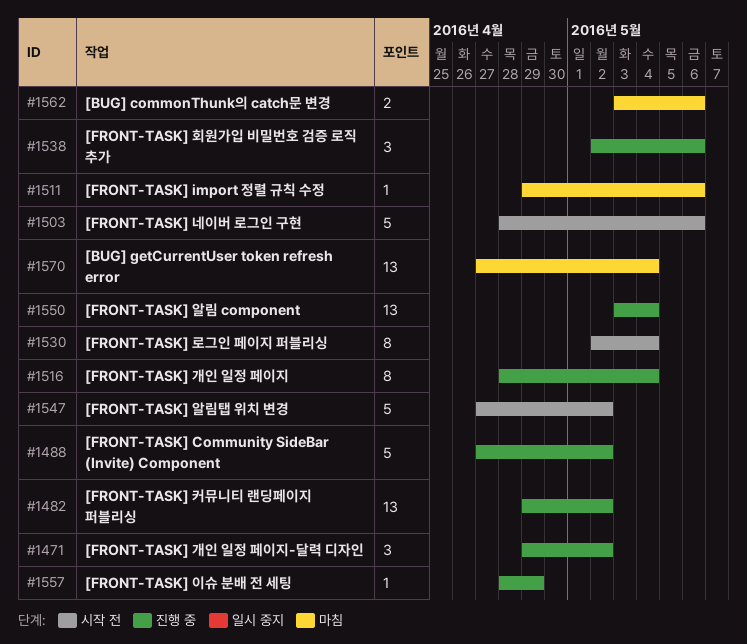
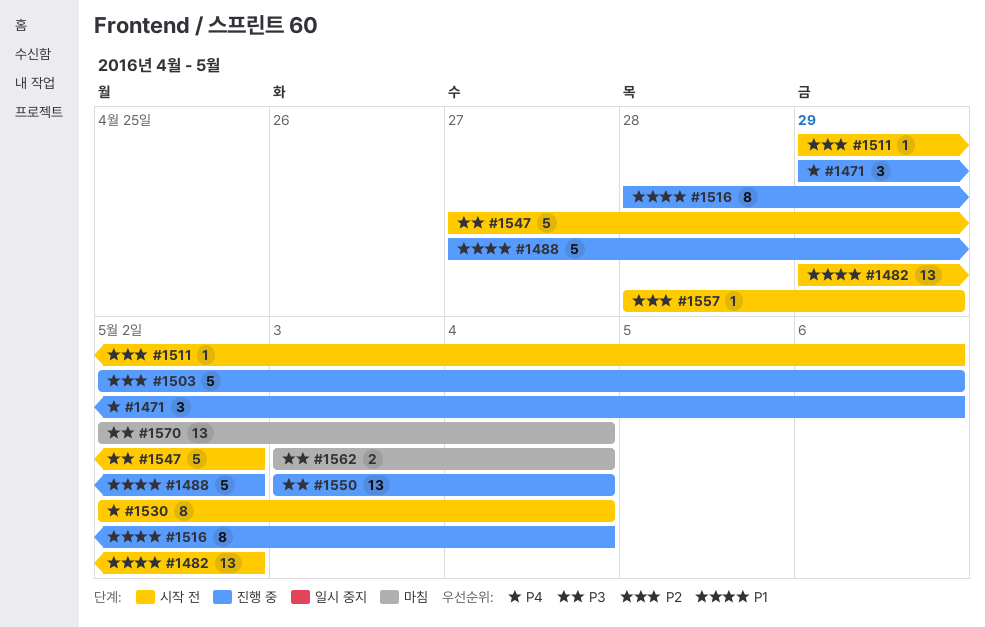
#1471, due: May 2 -> May 6
#1482, status: 진행 중 -> 시작 전
#1503, status: 시작 전 -> 진행 중
#1503, start: Apr 28 -> May 2
#1511, status: 마침 -> 시작 전
#1538: present -> none
#1557, status: 진행 중 -> 시작 전
#1562, due: May 6 -> May 4
#1570, start: Apr 27 -> May 2

